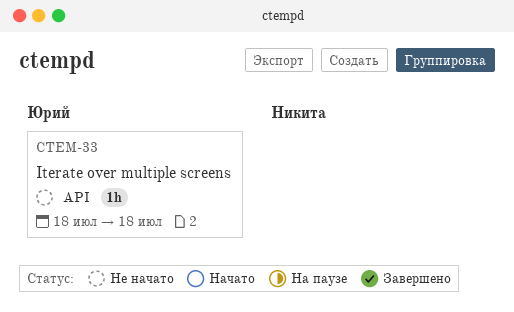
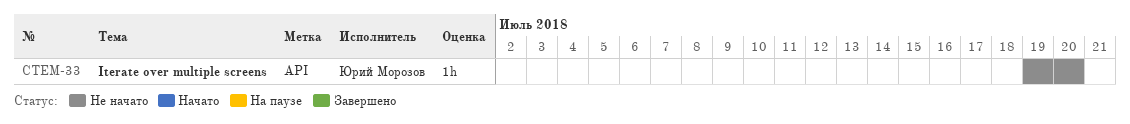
CTEM-33, start: Jul 18 -> Jul 19
CTEM-33, due: Jul 18 -> Jul 20

